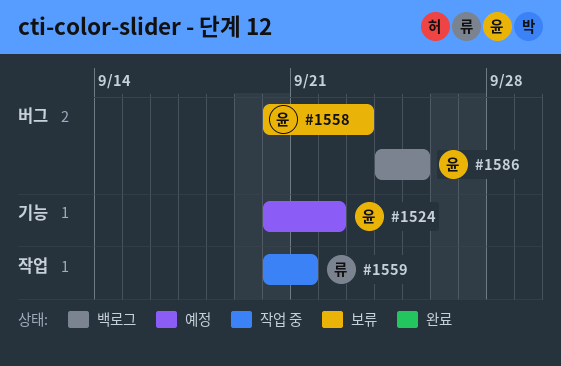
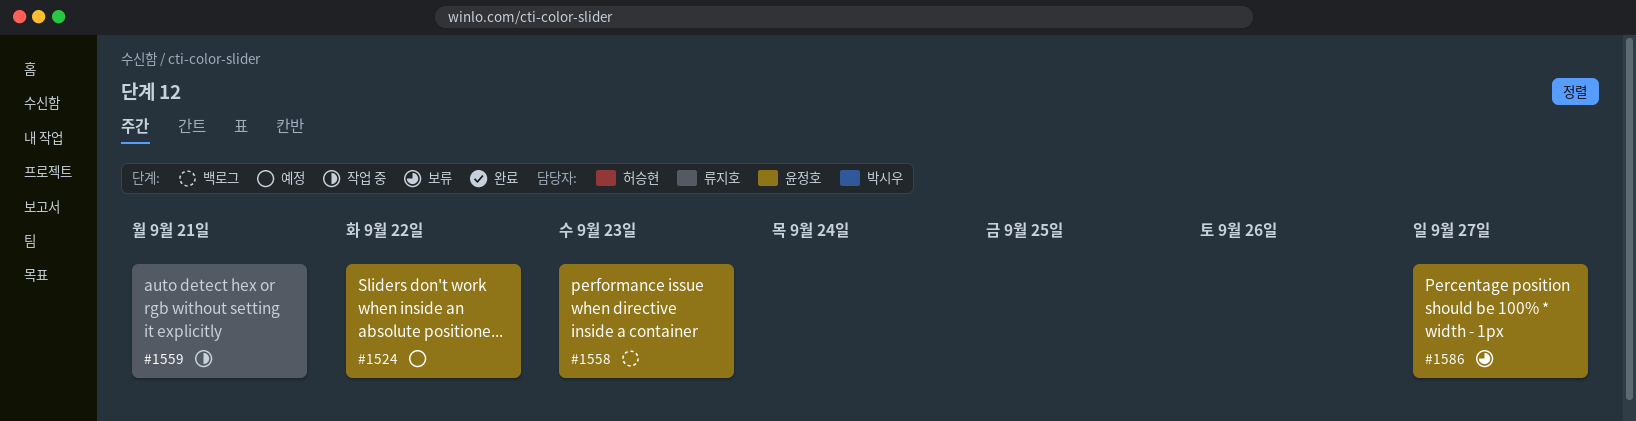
#1558, status: 보류 -> 백로그
#1586, status: 백로그 -> 보류
#1586, due: Sep 25 -> Sep 27

